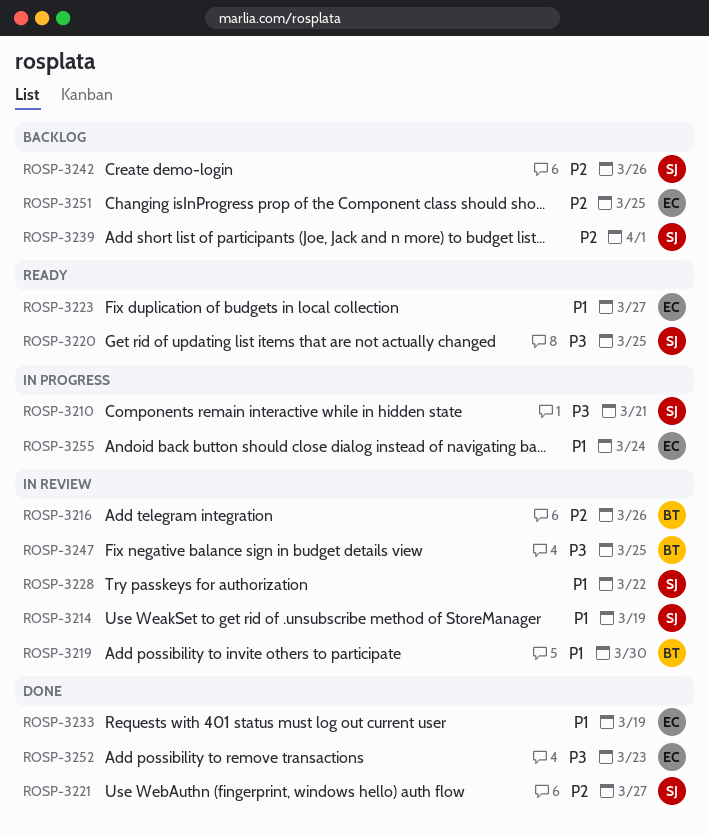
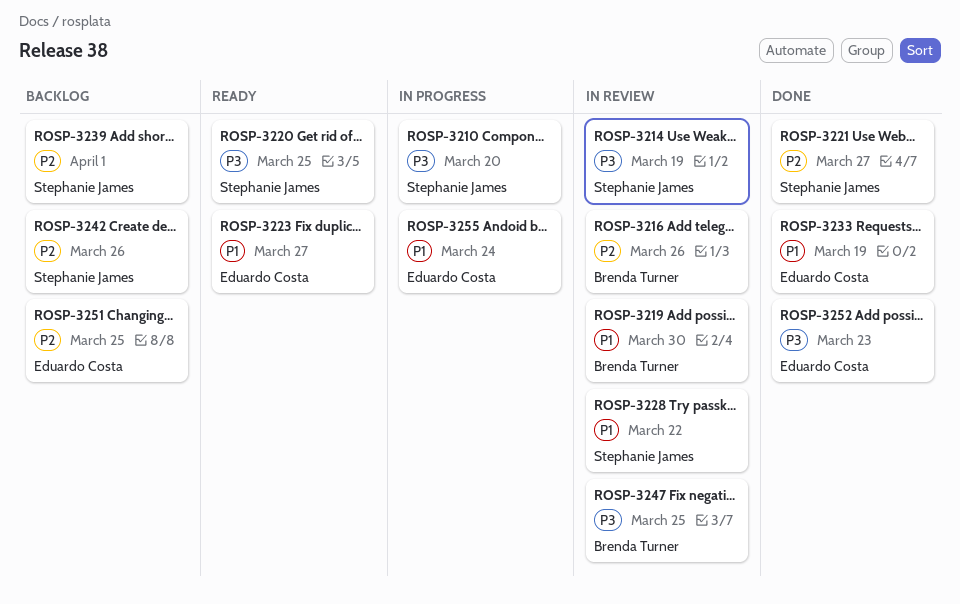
ROSP-3210, due: Mar 21 -> Mar 20
ROSP-3214, priority: P1 -> P3

